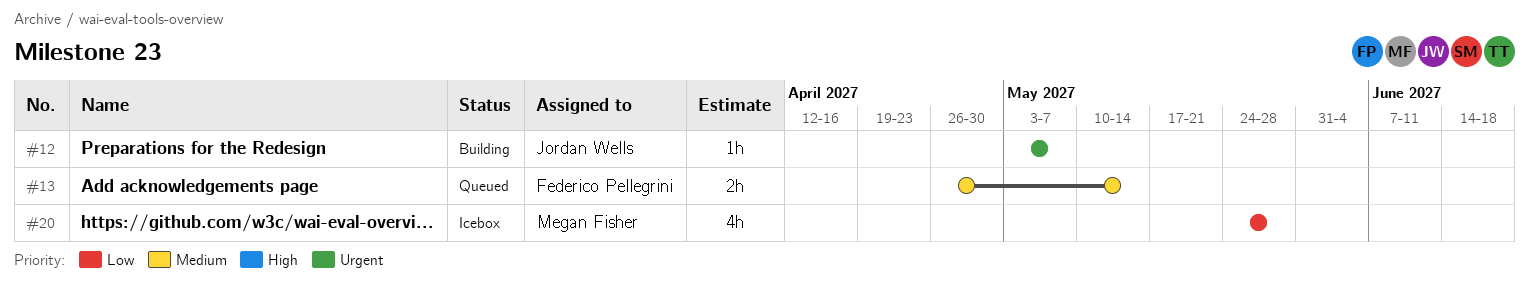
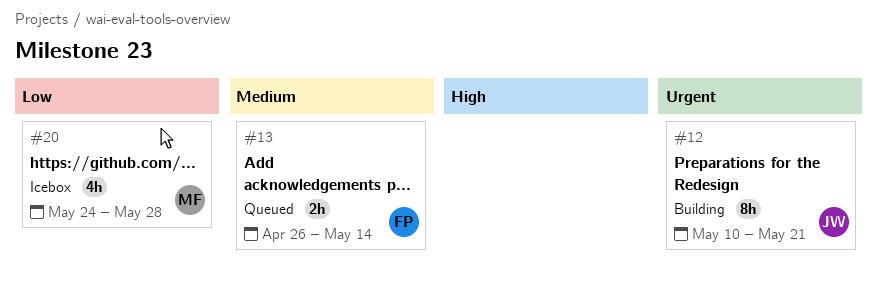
#12, estimate: 1h -> 8h
#12, start: May 3 -> May 10
#12, due: May 7 -> May 21

